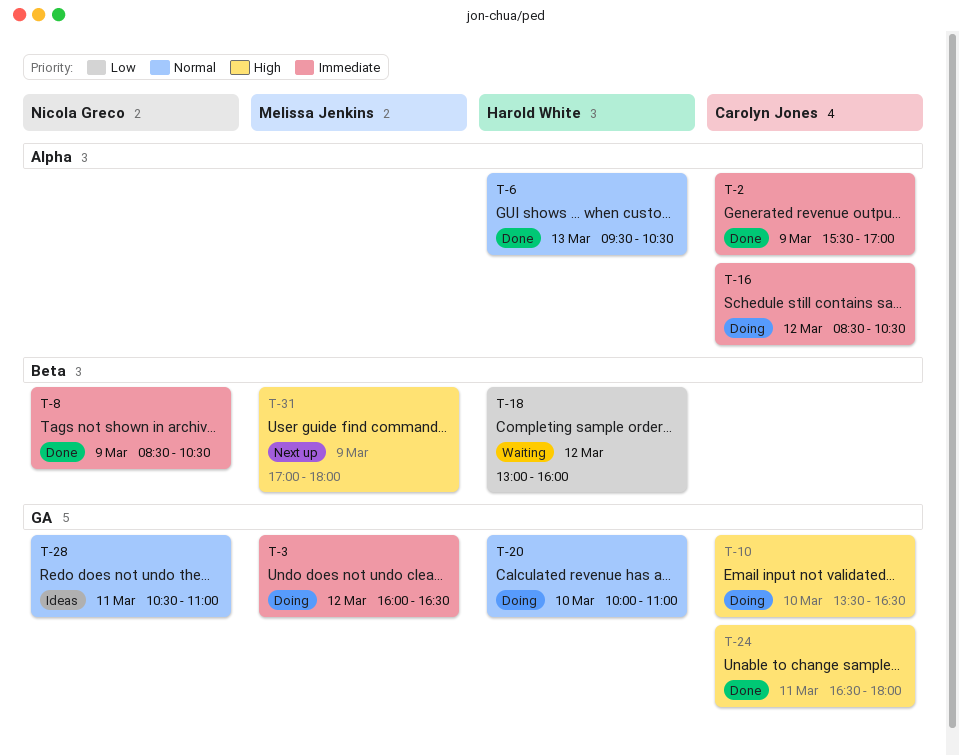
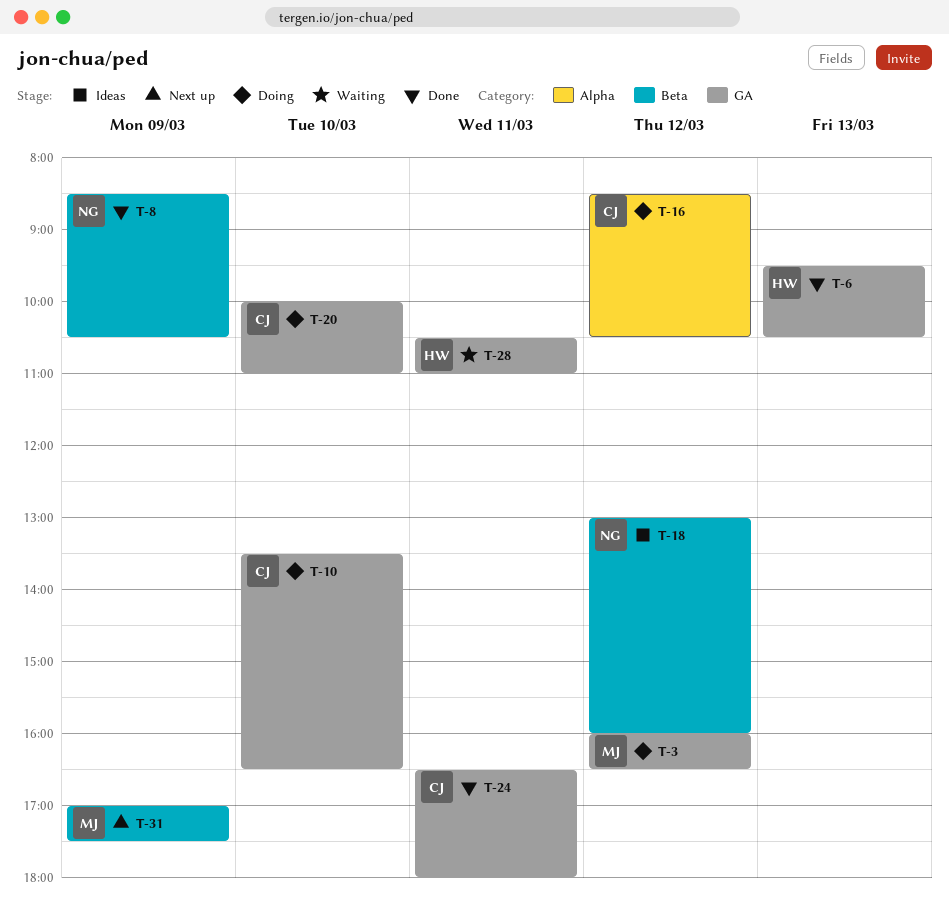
T-2: present -> none
T-6, label: Alpha -> GA
T-18, status: Waiting -> Ideas
T-18, owner: Harold White -> Nicola Greco
T-20, owner: Harold White -> Carolyn Jones
T-28, status: Ideas -> Waiting
T-28, owner: Nicola Greco -> Harold White
T-31, ends: 18:00 -> 17:30

